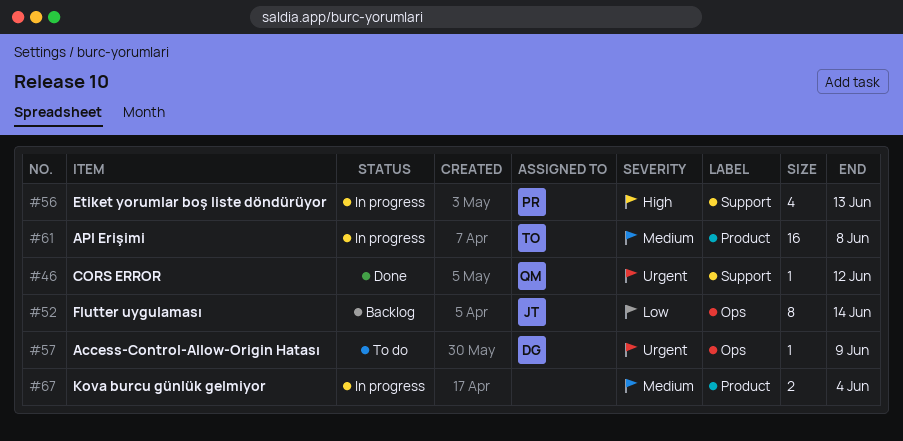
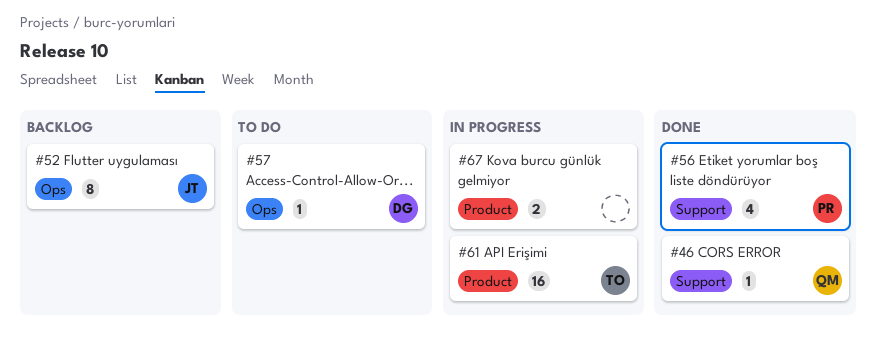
#56, status: In progress -> Done

